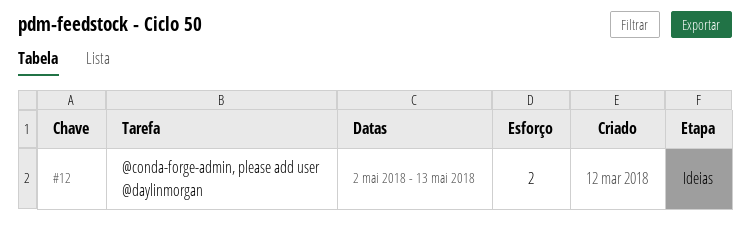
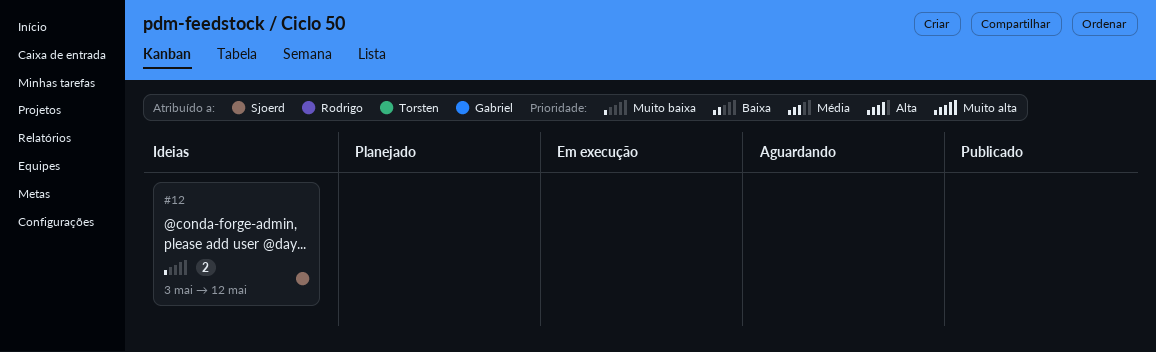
#12, start: May 2 -> May 3
#12, due: May 13 -> May 12

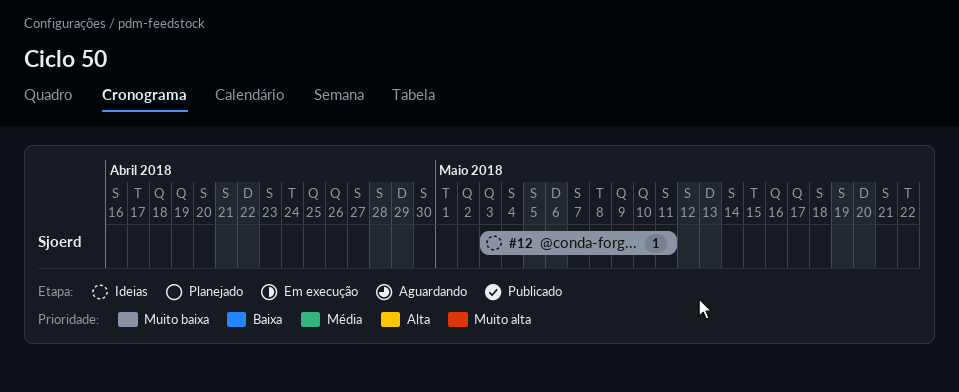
#12, estimate: 2 -> 1
#12, due: May 12 -> May 11

